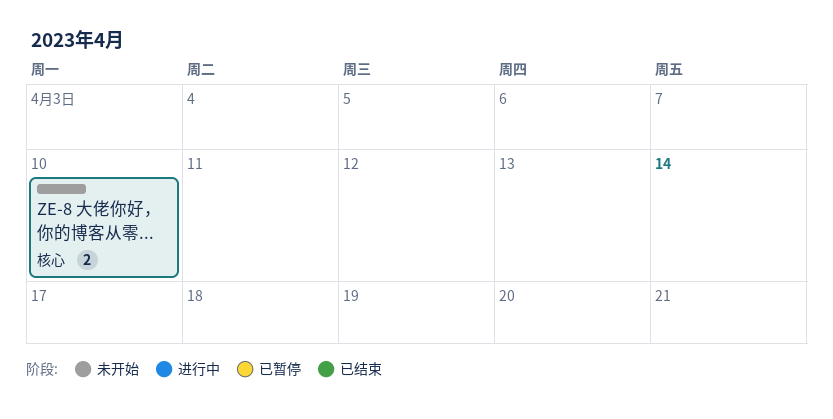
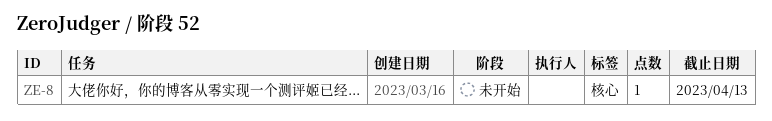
ZE-8, estimate: 2 -> 1
ZE-8, due: Apr 10 -> Apr 13

